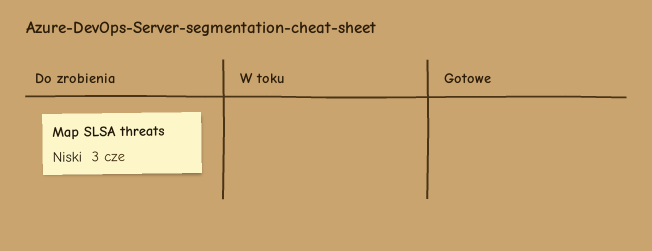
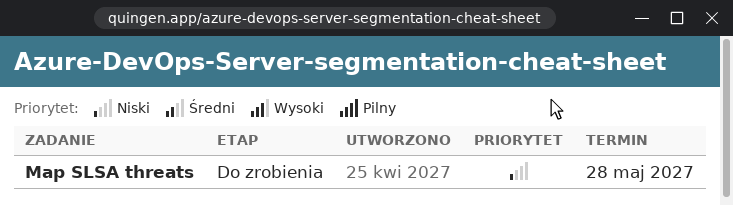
Map SLSA threats, due: Jun 3 -> May 28

